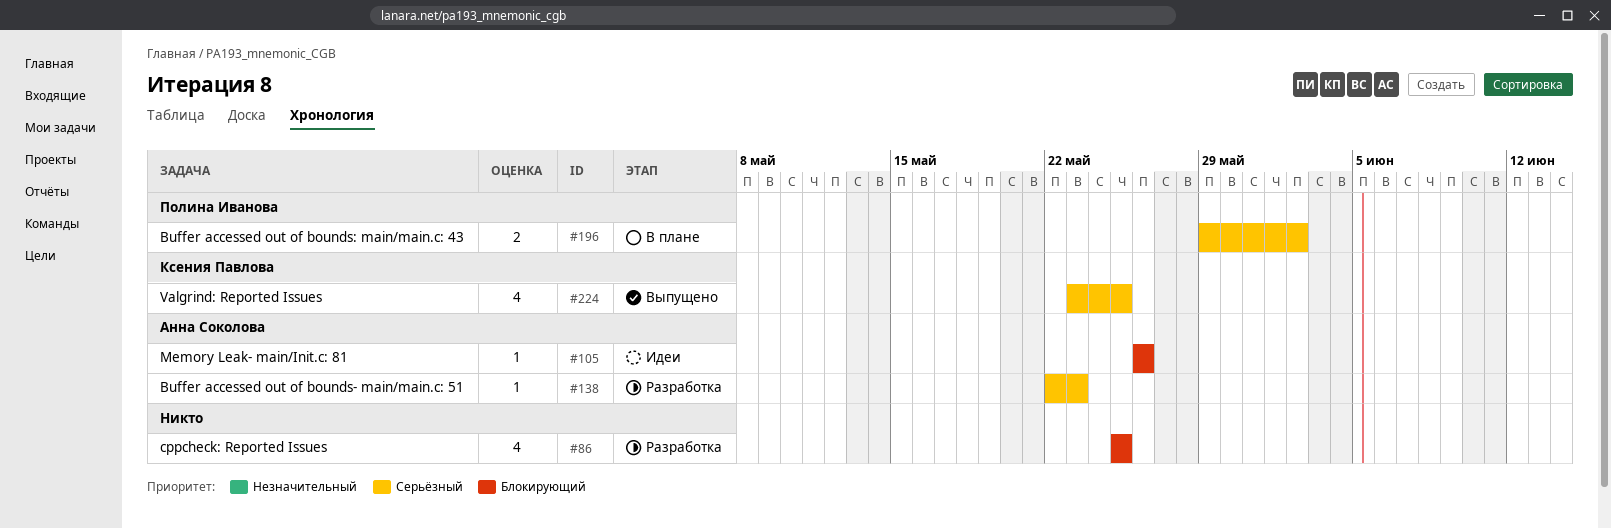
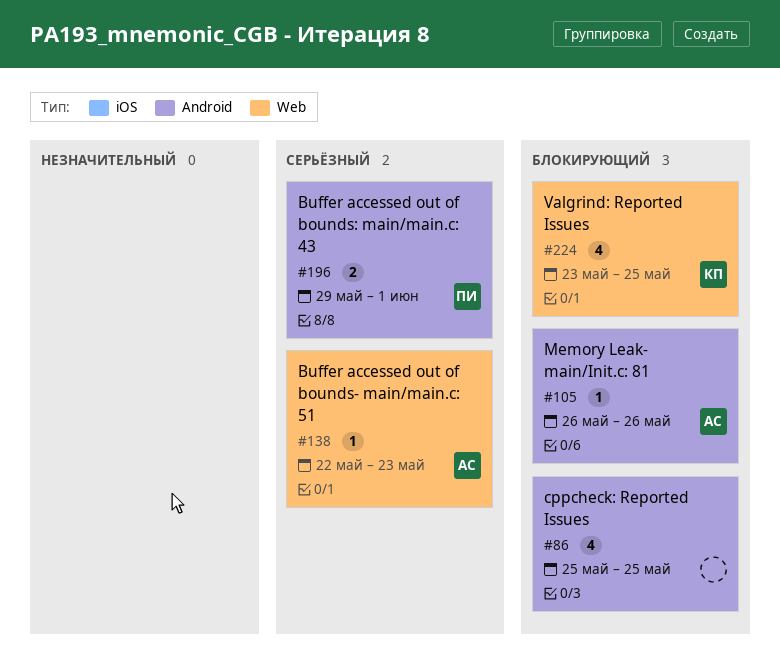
#196, due: Jun 2 -> Jun 1
#224, priority: Серьёзный -> Блокирующий

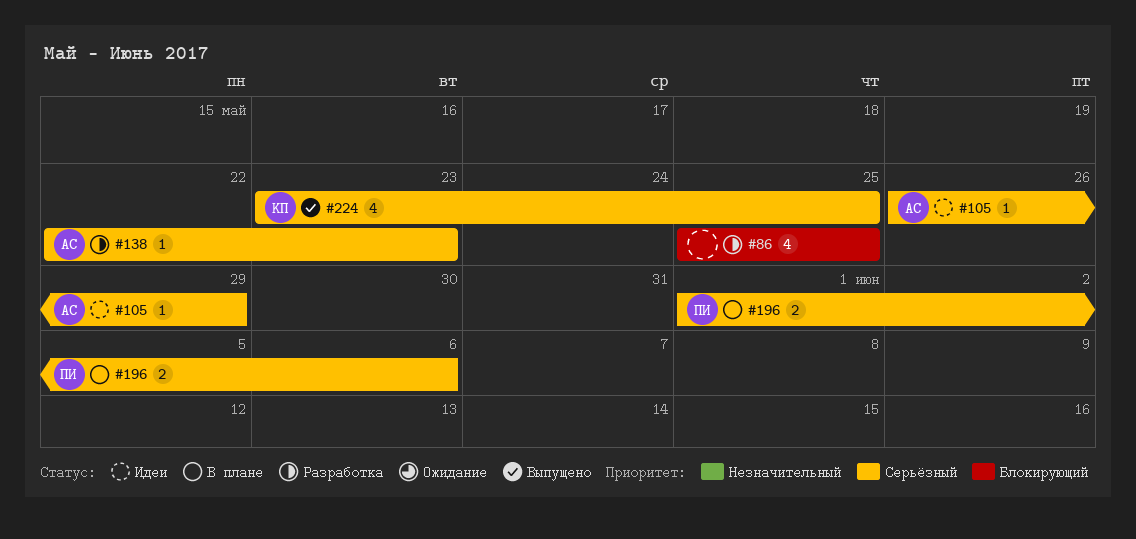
#105, priority: Блокирующий -> Серьёзный
#105, due: May 26 -> May 29
#196, start: May 29 -> Jun 1
#196, due: Jun 1 -> Jun 6
#224, priority: Блокирующий -> Серьёзный

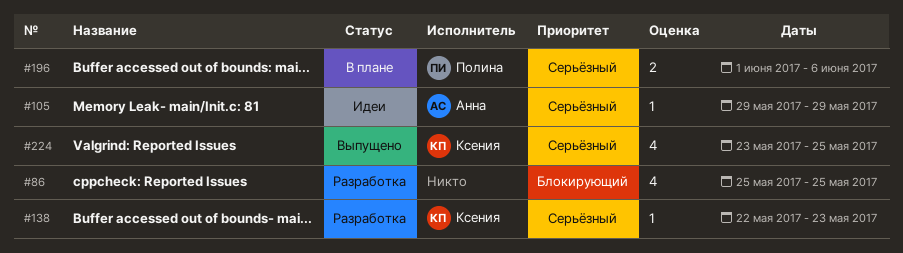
#105, start: May 26 -> May 29
#138, owner: Анна -> Ксения

